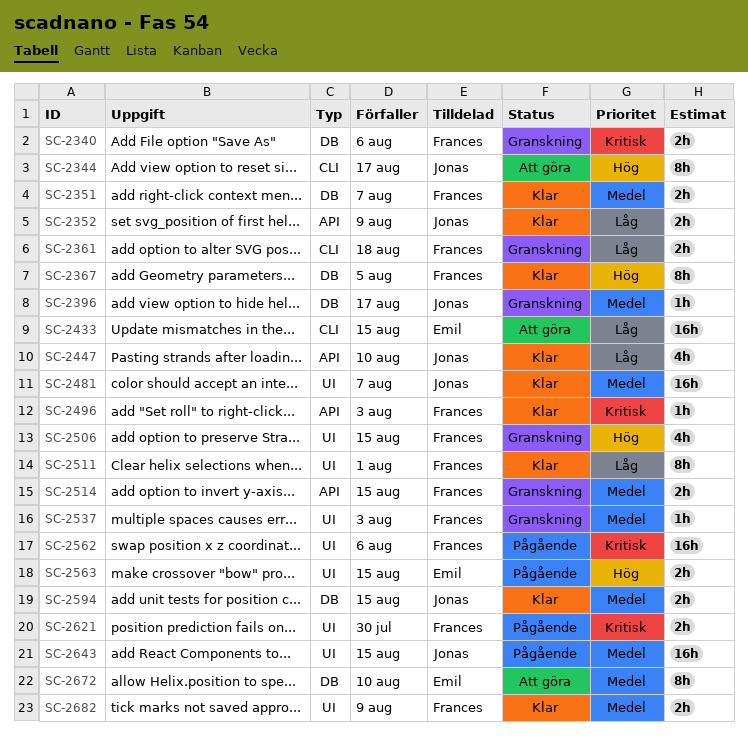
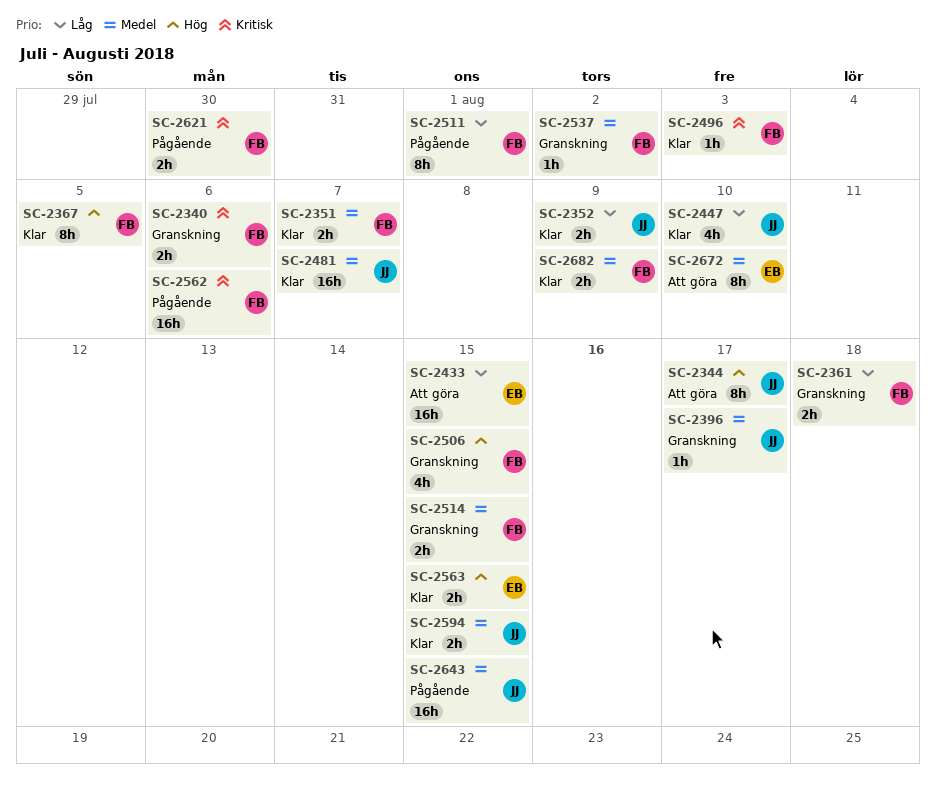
SC-2511, status: Klar -> Pågående
SC-2537, due: Aug 3 -> Aug 2
SC-2563, status: Pågående -> Klar

